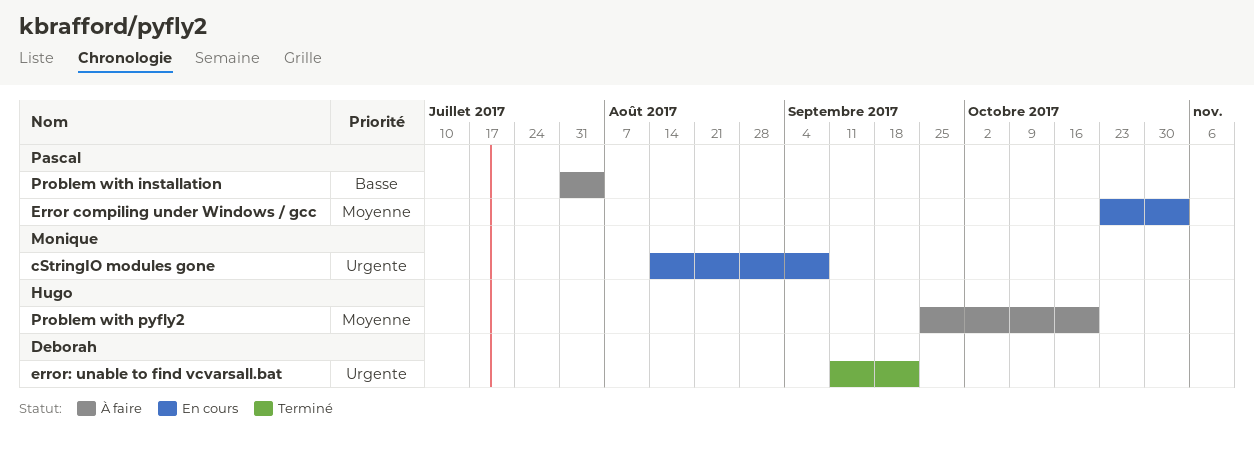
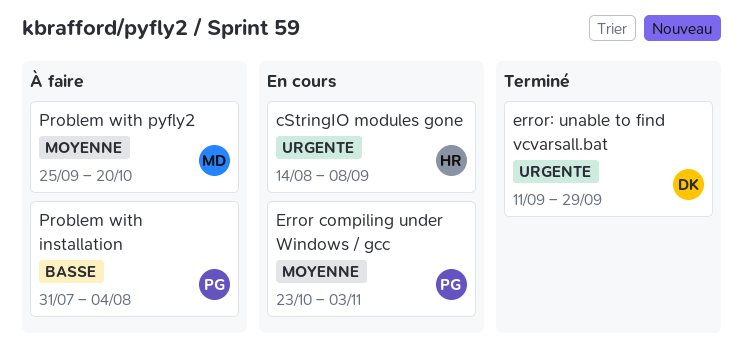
cStringIO modules gone, owner: Monique -> Hugo
error: unable to find vcvarsall.bat, due: Sep 22 -> Sep 29
Problem with pyfly2, owner: Hugo -> Monique

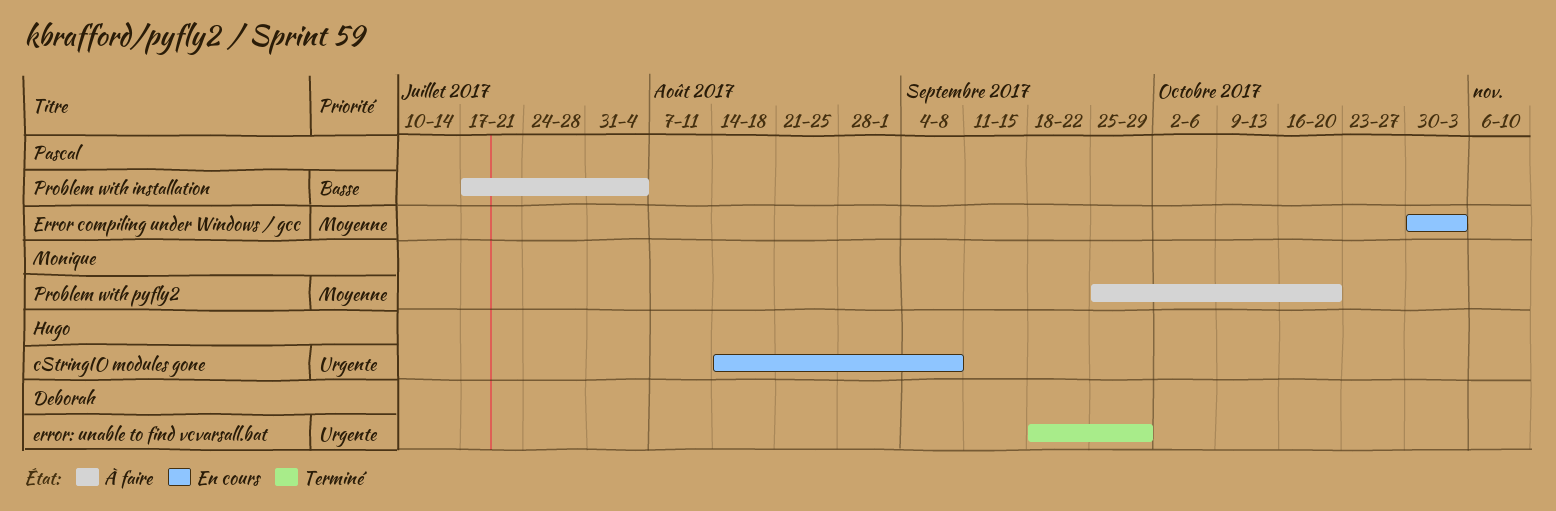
Error compiling under Windows / gcc, start: Oct 23 -> Oct 30
error: unable to find vcvarsall.bat, start: Sep 11 -> Sep 18
Problem with installation, start: Jul 31 -> Jul 17

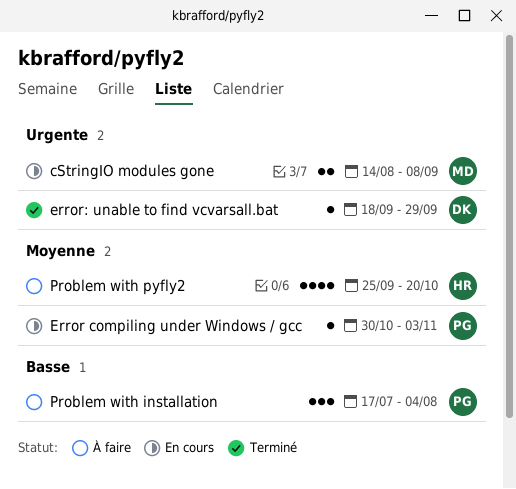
cStringIO modules gone, owner: Hugo -> Monique
Problem with pyfly2, owner: Monique -> Hugo

